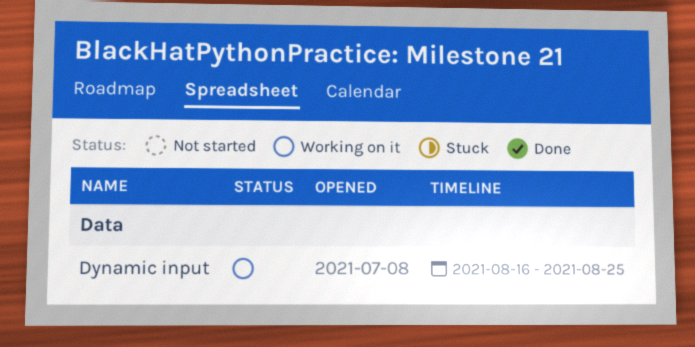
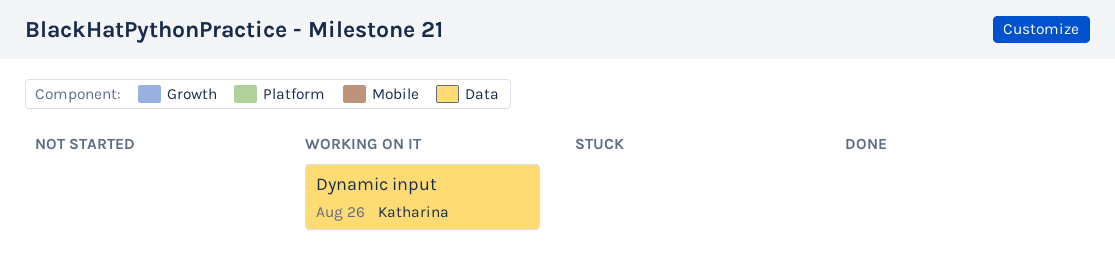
Dynamic input, due: Aug 25 -> Aug 26

